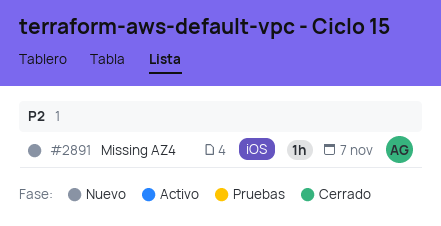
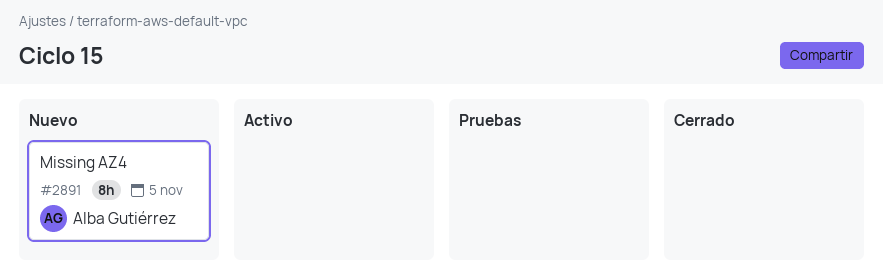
#2891, estimate: 1h -> 8h
#2891, due: Nov 7 -> Nov 5

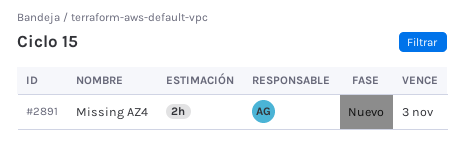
#2891, estimate: 8h -> 2h
#2891, due: Nov 5 -> Nov 3

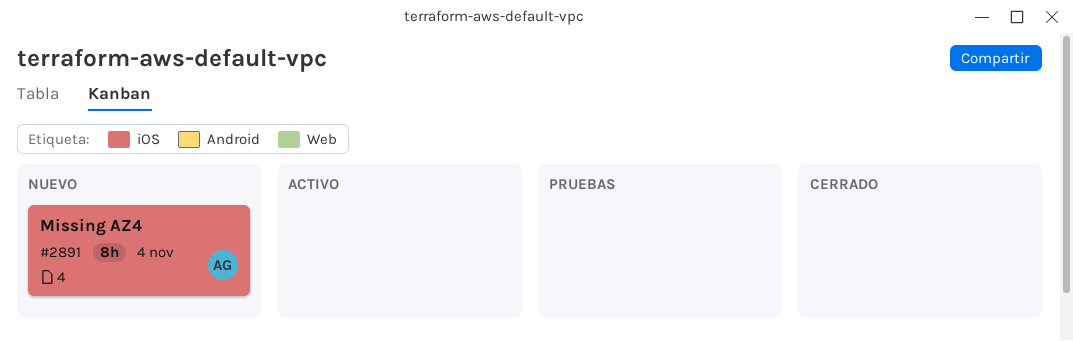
#2891, estimate: 2h -> 8h
#2891, due: Nov 3 -> Nov 4

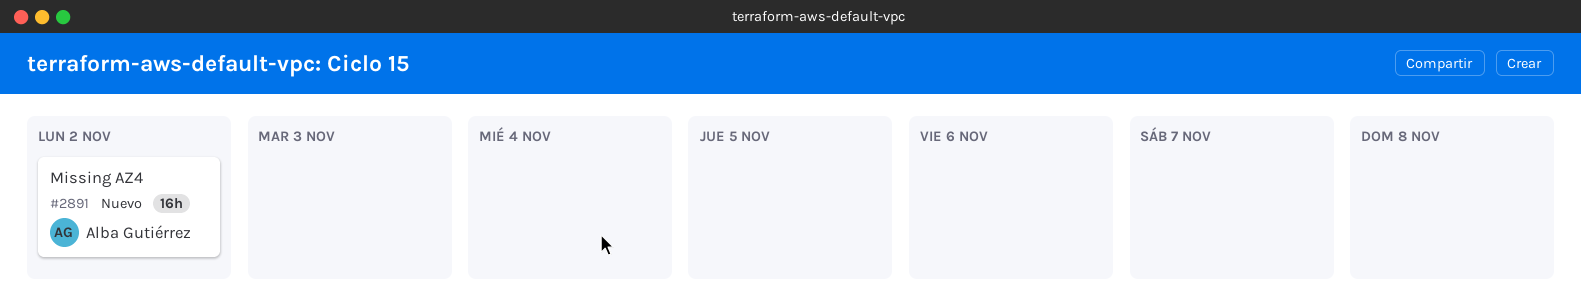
#2891, estimate: 8h -> 16h
#2891, due: Nov 4 -> Nov 2

